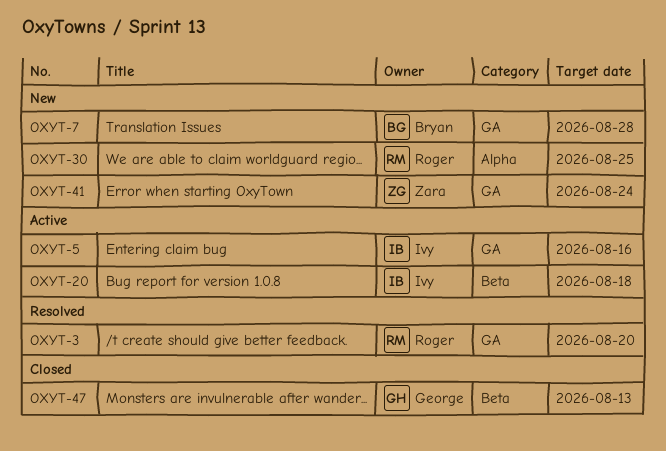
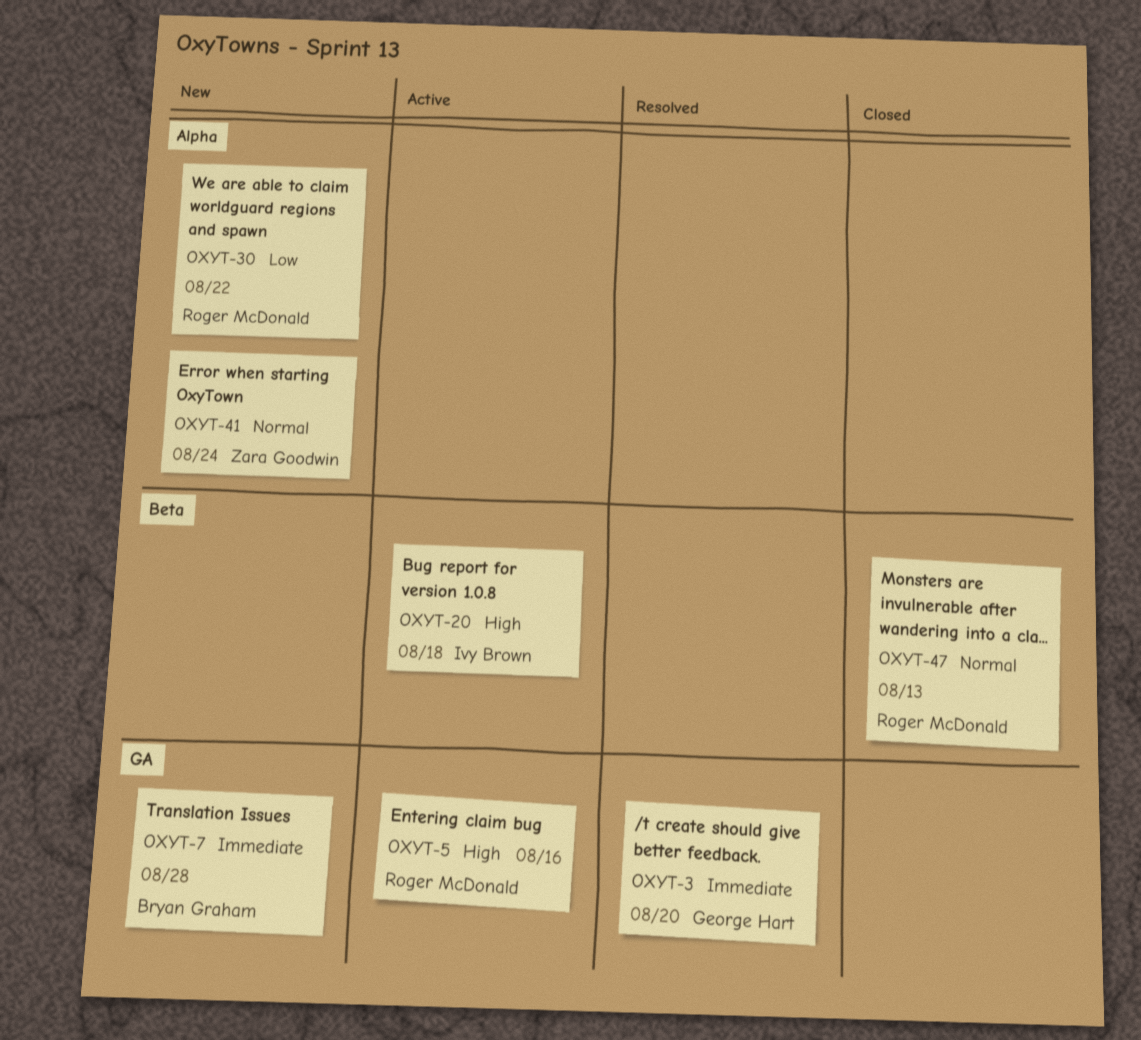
OXYT-3, owner: Roger McDonald -> George Hart
OXYT-5, owner: Ivy Brown -> Roger McDonald
OXYT-30, due: Aug 25 -> Aug 22
OXYT-41, label: GA -> Alpha
OXYT-47, owner: George Hart -> Roger McDonald

